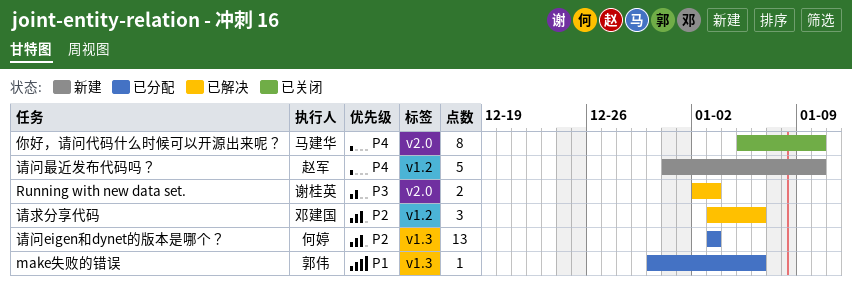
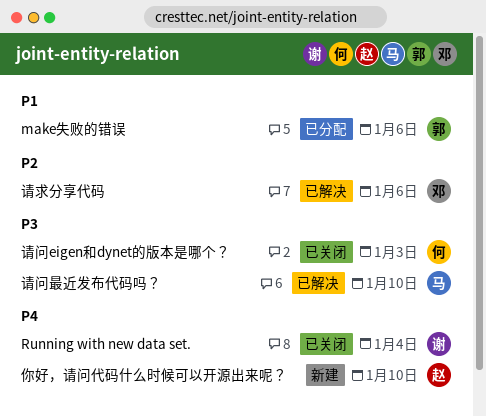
Running with new data set., status: 已解决 -> 已关闭
Running with new data set., priority: P3 -> P4
Running with new data set., due: Jan 3 -> Jan 4
你好，请问代码什么时候可以开源出来呢？, status: 已关闭 -> 新建
你好，请问代码什么时候可以开源出来呢？, owner: 马建华 -> 赵军
请问eigen和dynet的版本是哪个？, status: 已分配 -> 已关闭
请问eigen和dynet的版本是哪个？, priority: P2 -> P3
请问最近发布代码吗？, status: 新建 -> 已解决
请问最近发布代码吗？, owner: 赵军 -> 马建华
请问最近发布代码吗？, priority: P4 -> P3

